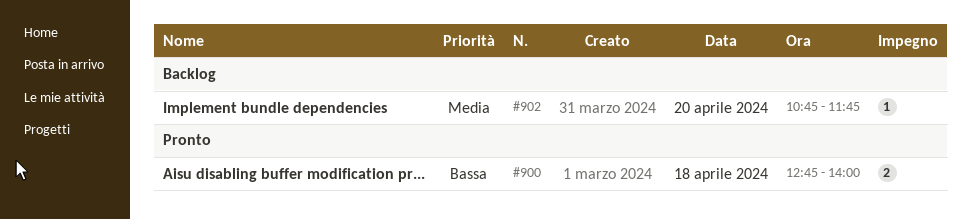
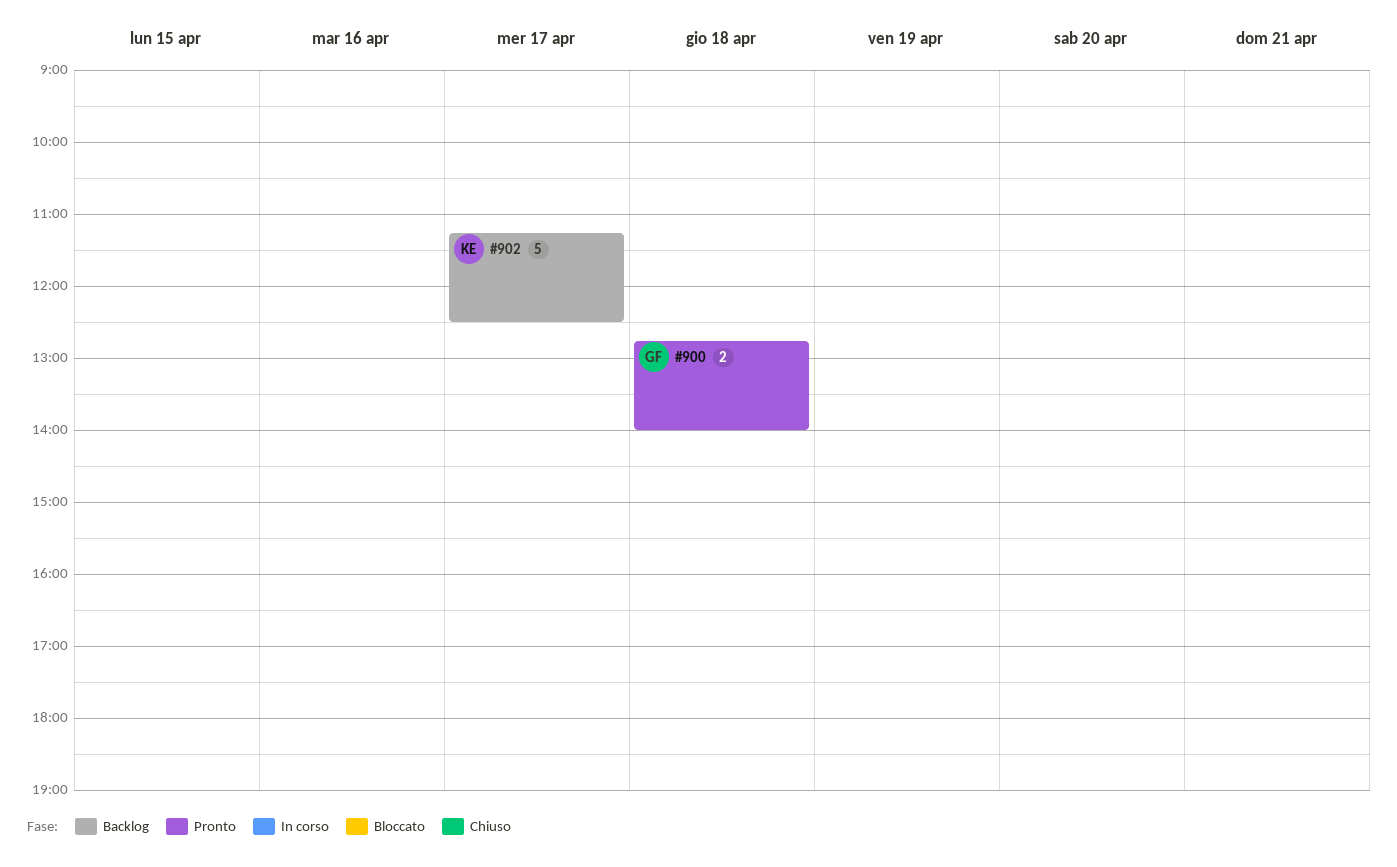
#902, estimate: 1 -> 5
#902, day: Apr 20 -> Apr 17
#902, begins: 10:45 -> 11:15
#902, ends: 11:45 -> 12:30

